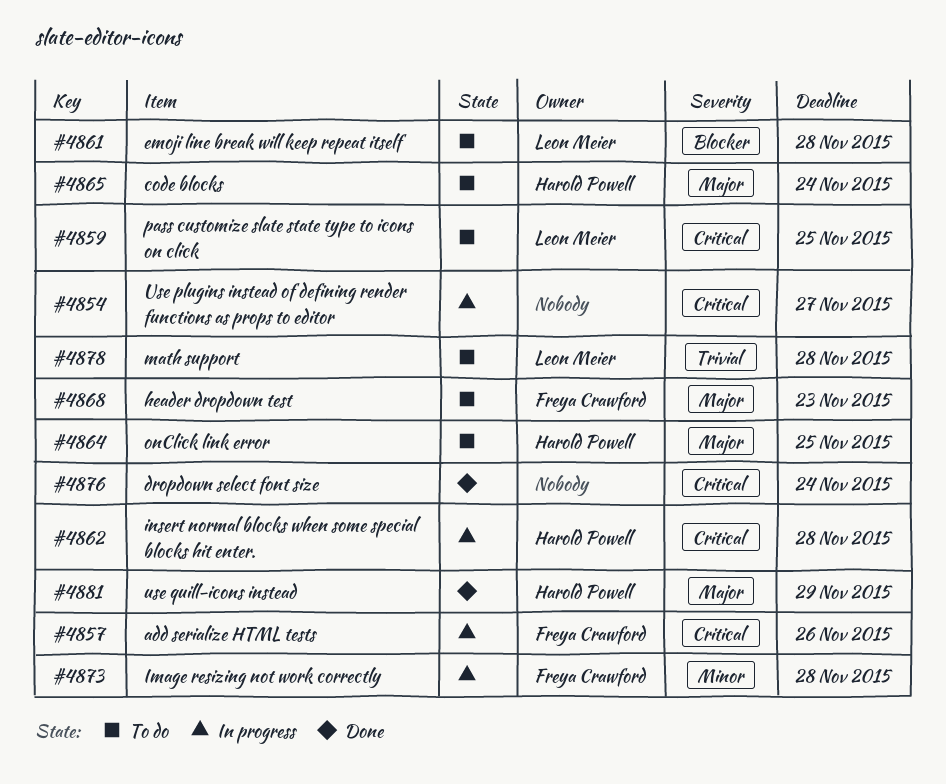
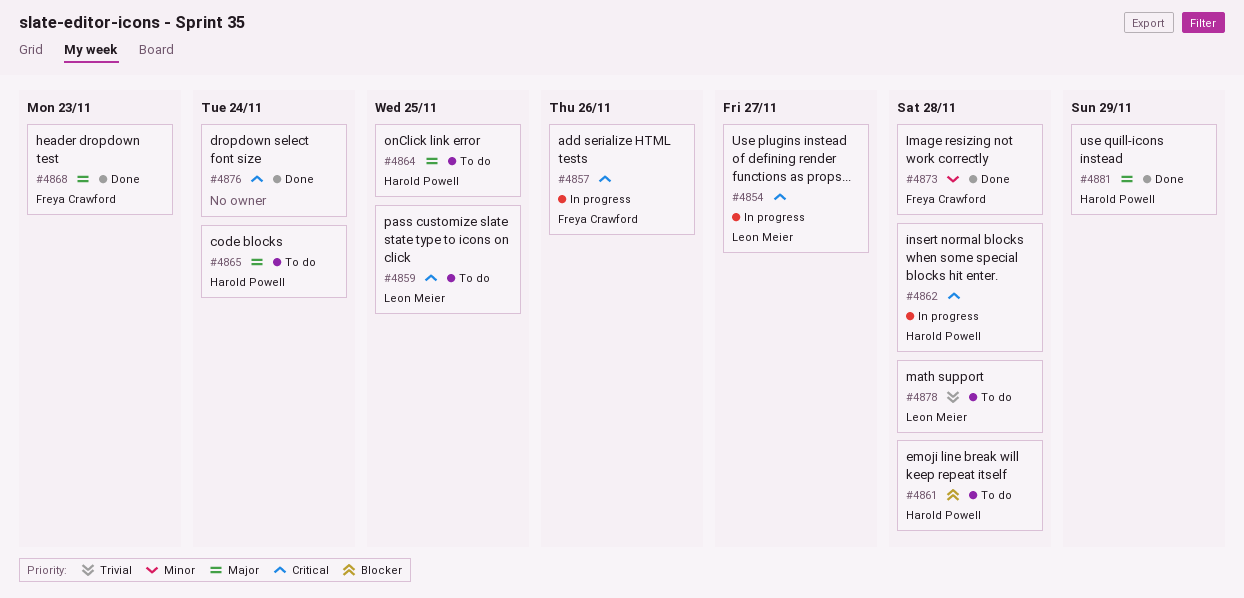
#4854, owner: none -> Leon Meier
#4861, owner: Leon Meier -> Harold Powell
#4868, status: To do -> Done
#4873, status: In progress -> Done

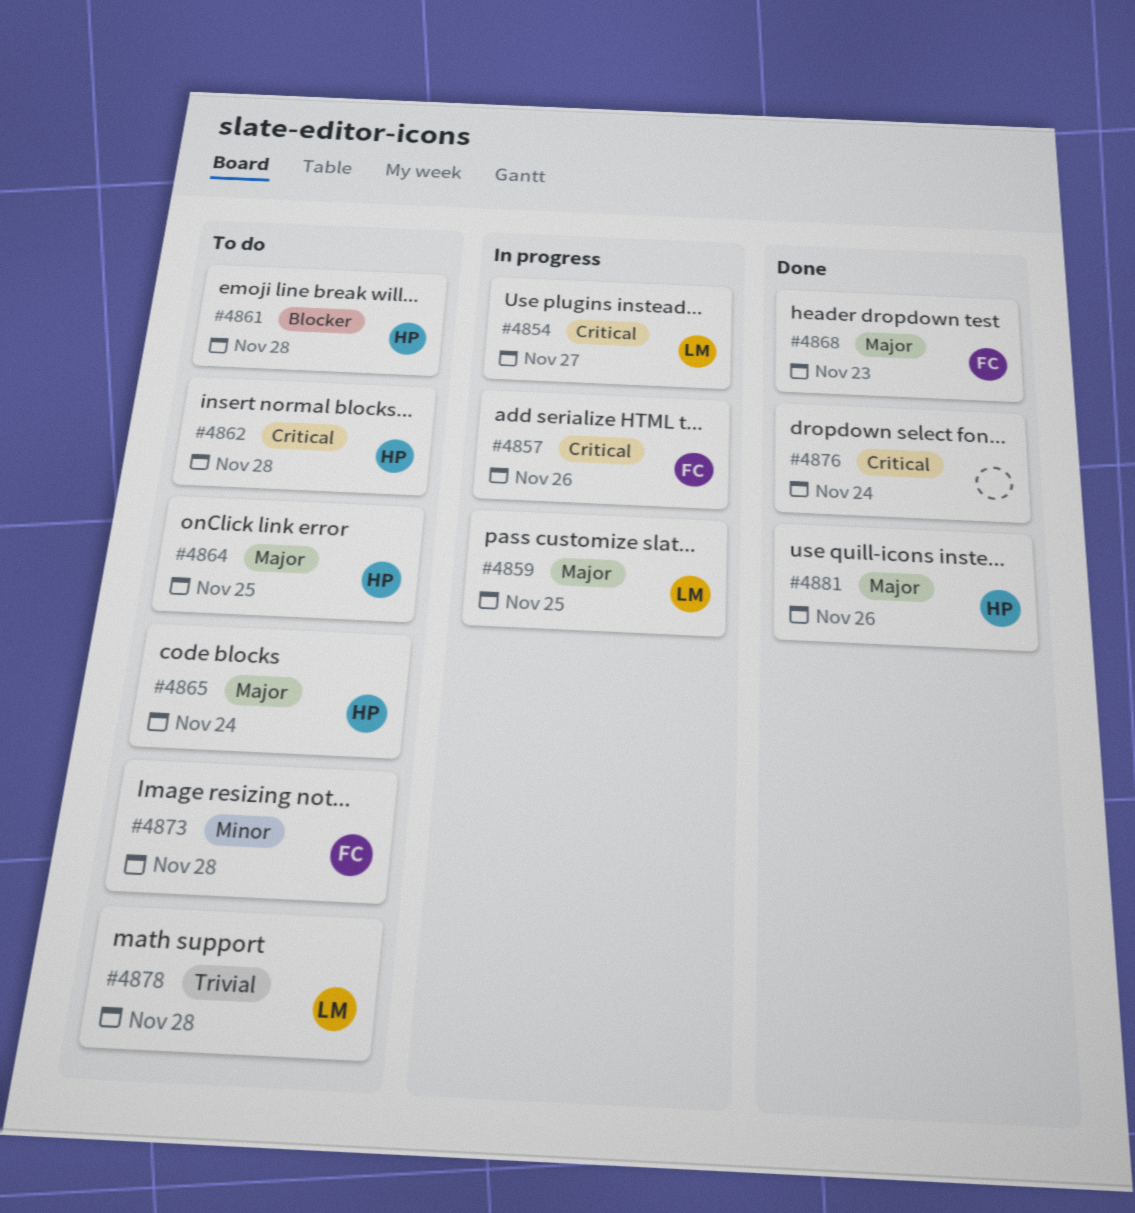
#4859, status: To do -> In progress
#4859, priority: Critical -> Major
#4862, status: In progress -> To do
#4873, status: Done -> To do
#4881, due: Nov 29 -> Nov 26

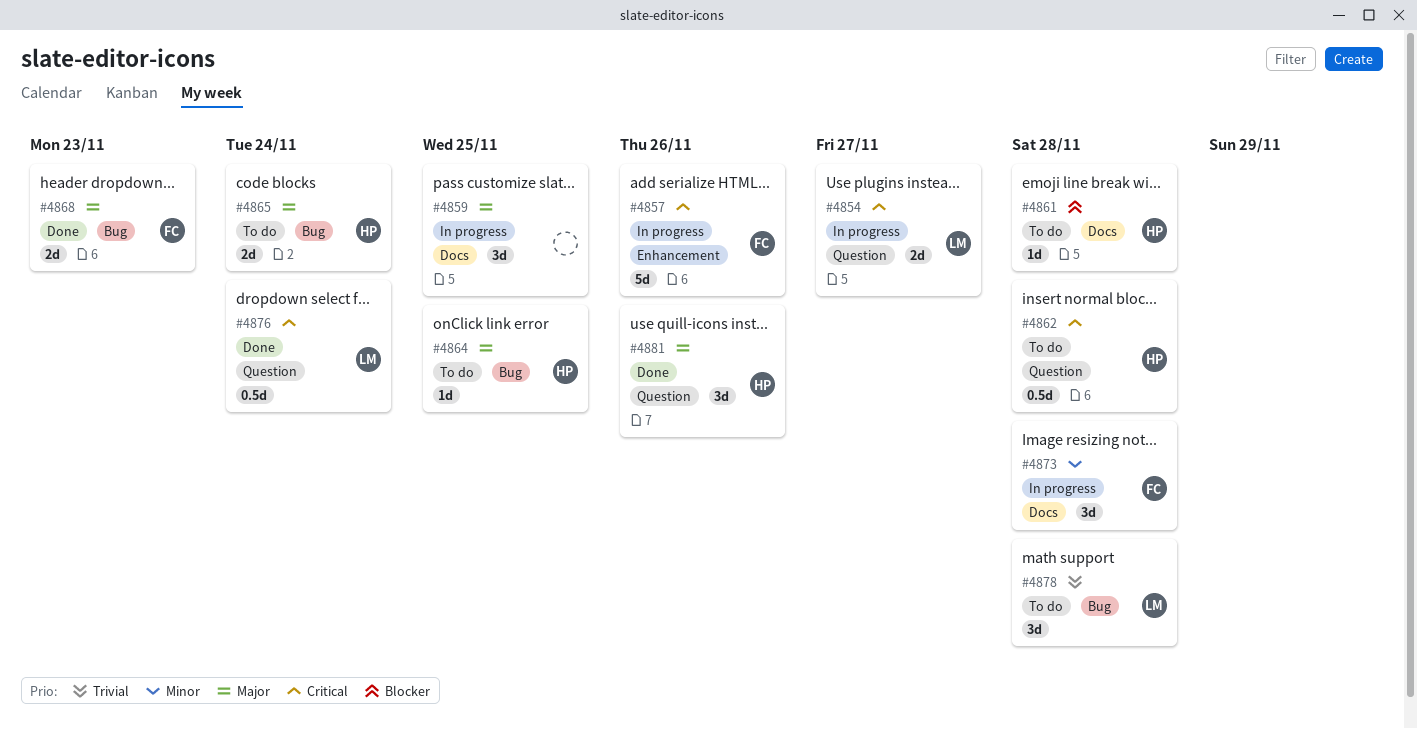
#4859, owner: LM -> none
#4873, status: To do -> In progress
#4876, owner: none -> LM

